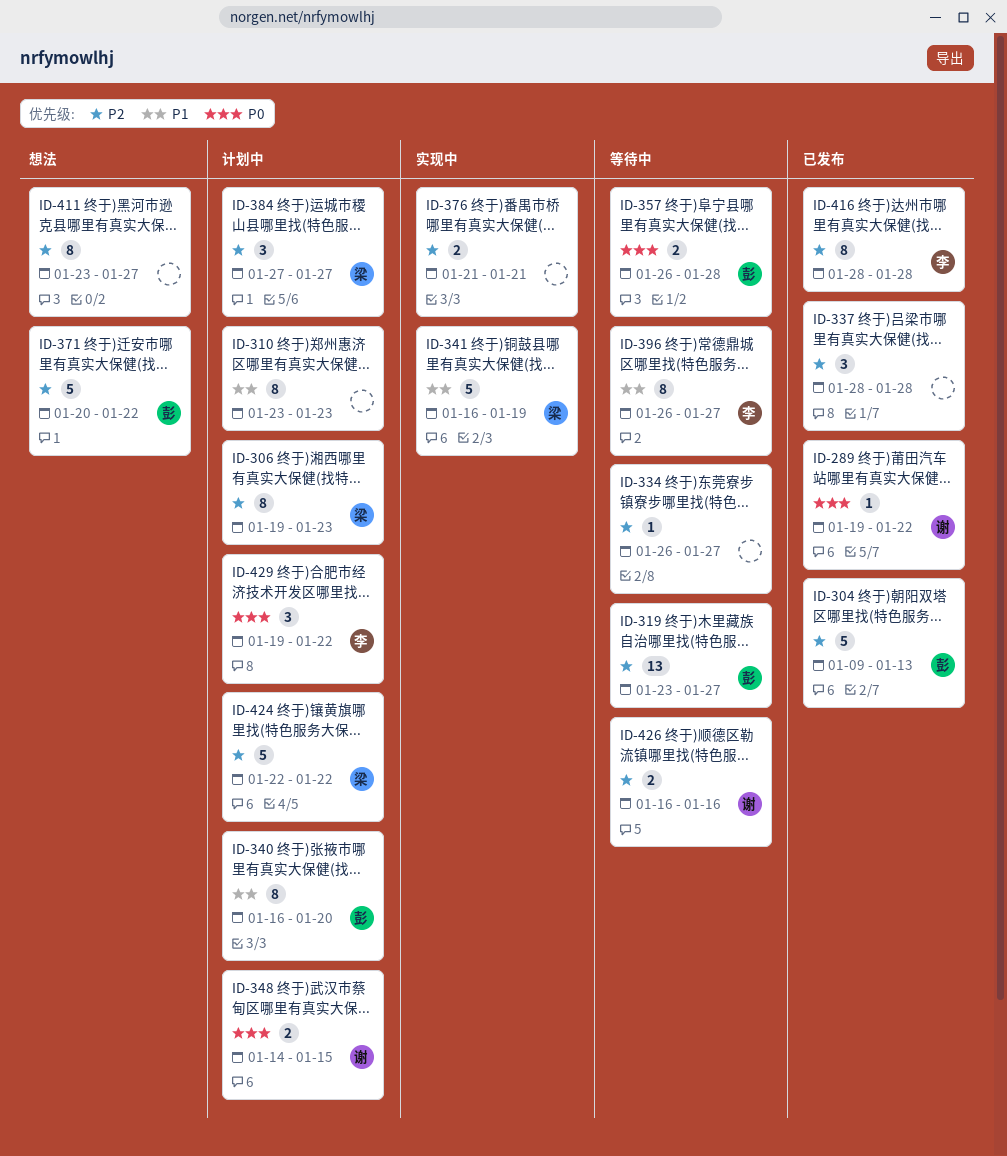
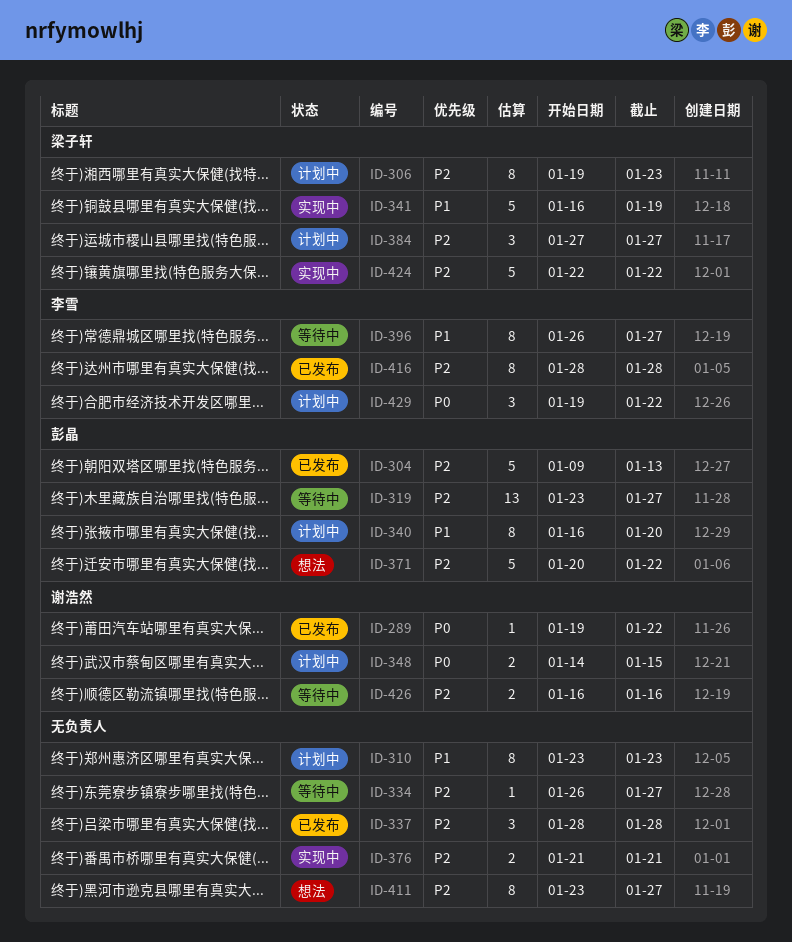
ID-357: present -> none
ID-424, status: 计划中 -> 实现中

